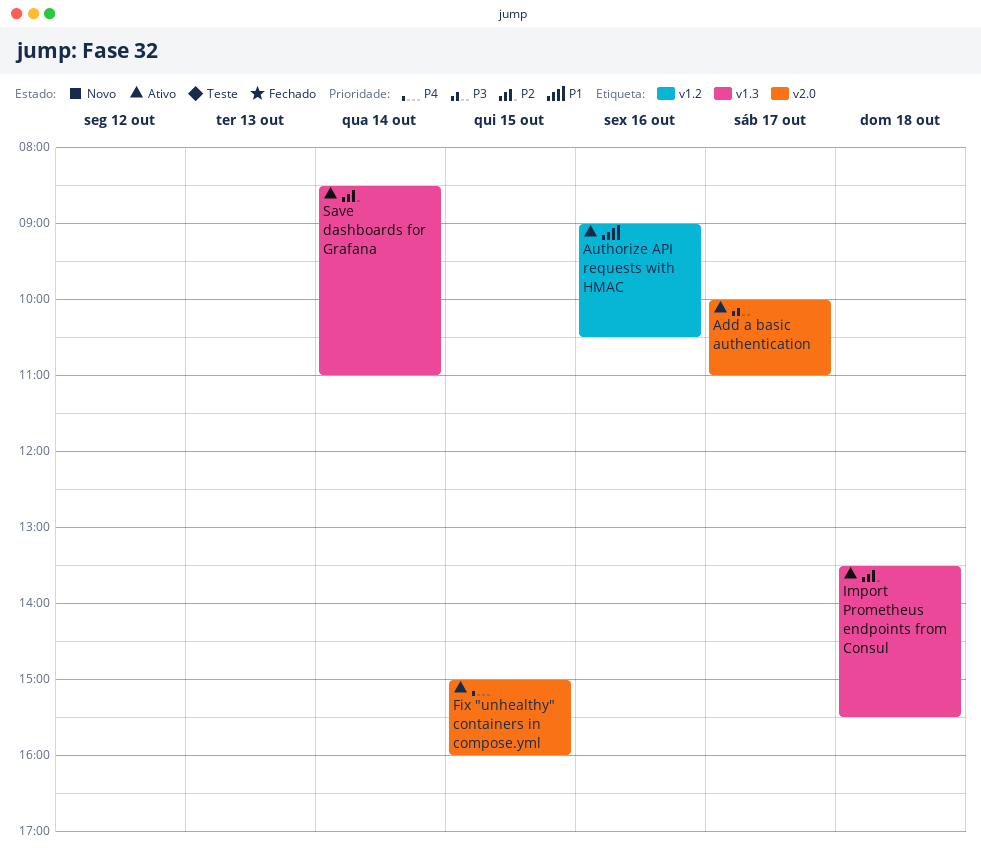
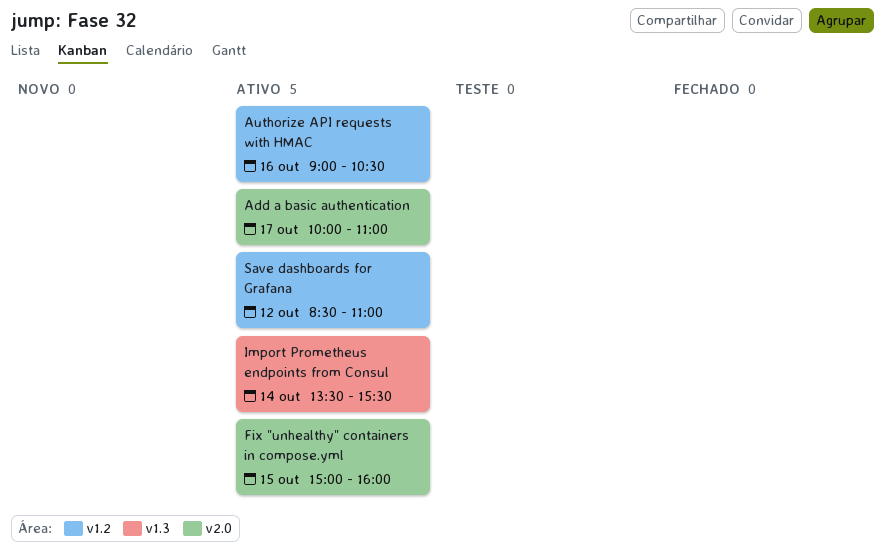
Import Prometheus endpoints from Consul, day: Oct 18 -> Oct 14
Save dashboards for Grafana, label: v1.3 -> v1.2
Save dashboards for Grafana, day: Oct 14 -> Oct 12

